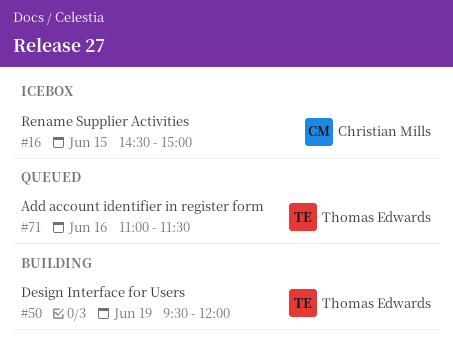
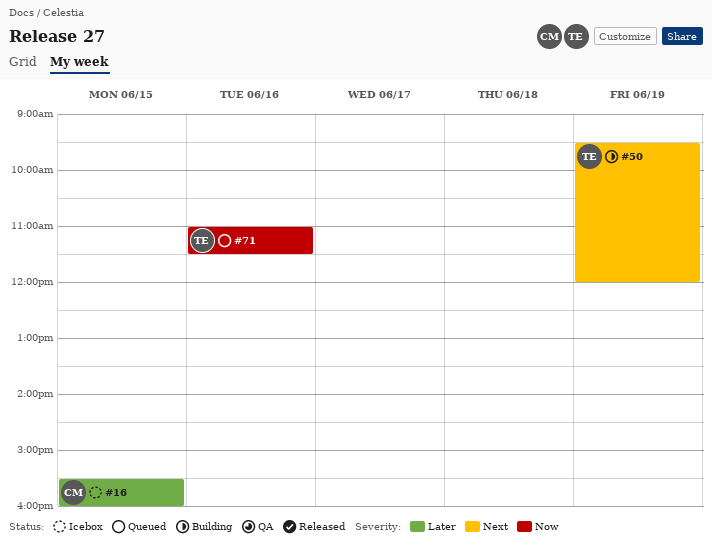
#16, begins: 14:30 -> 15:30
#16, ends: 15:00 -> 16:00

